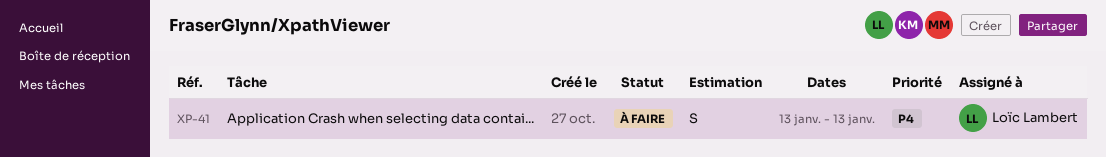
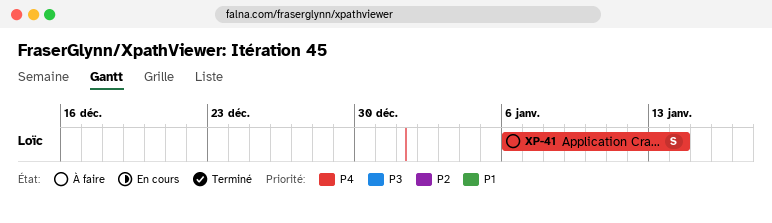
XP-41, start: Jan 13 -> Jan 6
XP-41, due: Jan 13 -> Jan 14

